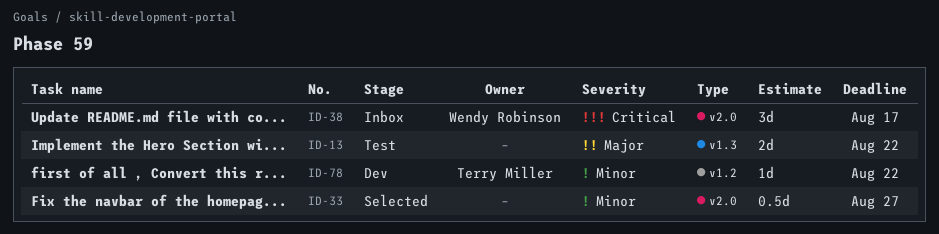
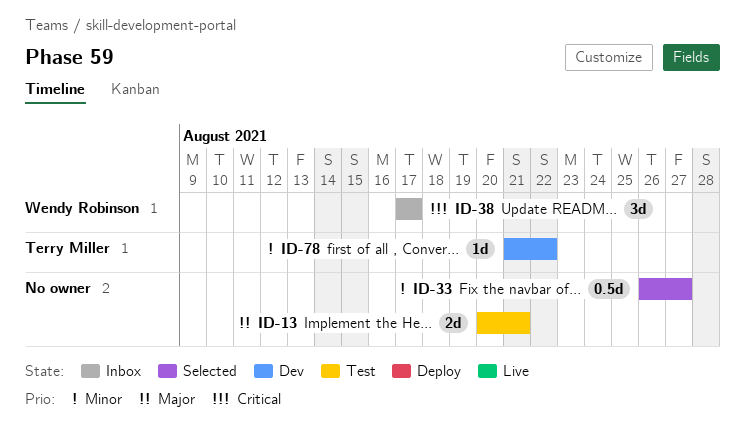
ID-13, due: Aug 22 -> Aug 21

